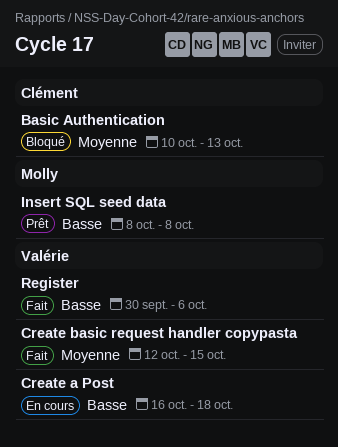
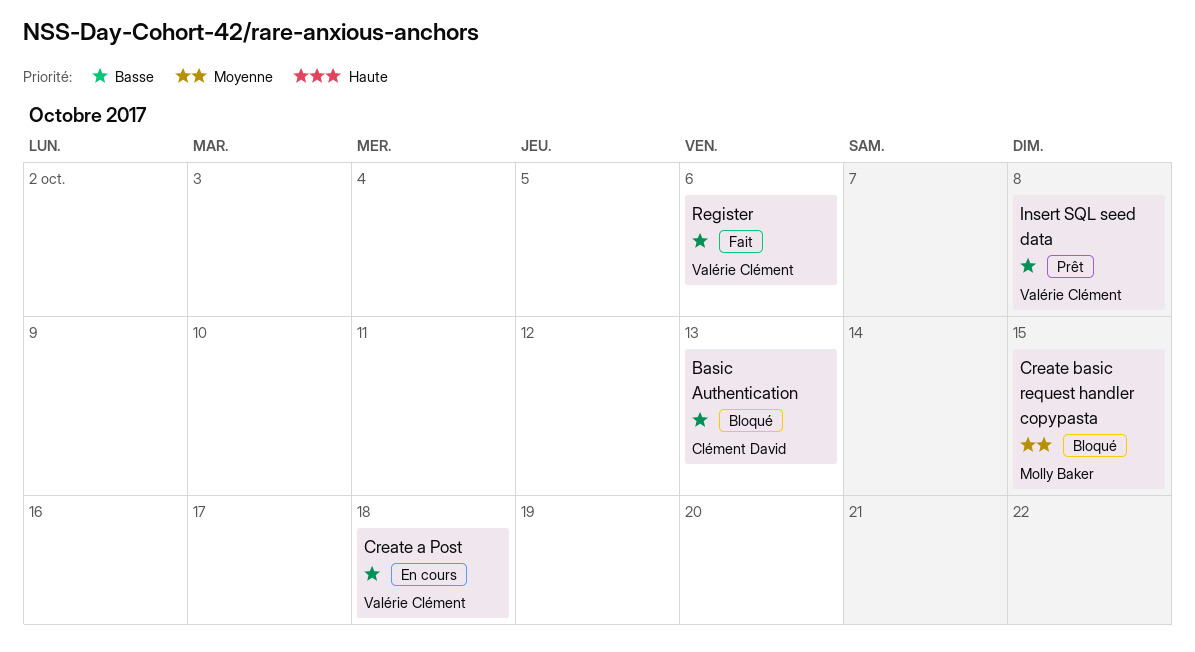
Basic Authentication, priority: Moyenne -> Basse
Create basic request handler copypasta, status: Fait -> Bloqué
Create basic request handler copypasta, owner: Valérie Clément -> Molly Baker
Insert SQL seed data, owner: Molly Baker -> Valérie Clément

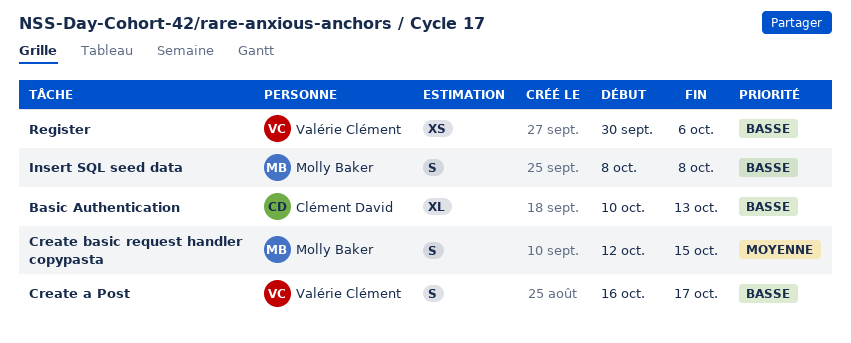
Create a Post, due: Oct 18 -> Oct 17
Insert SQL seed data, owner: Valérie Clément -> Molly Baker

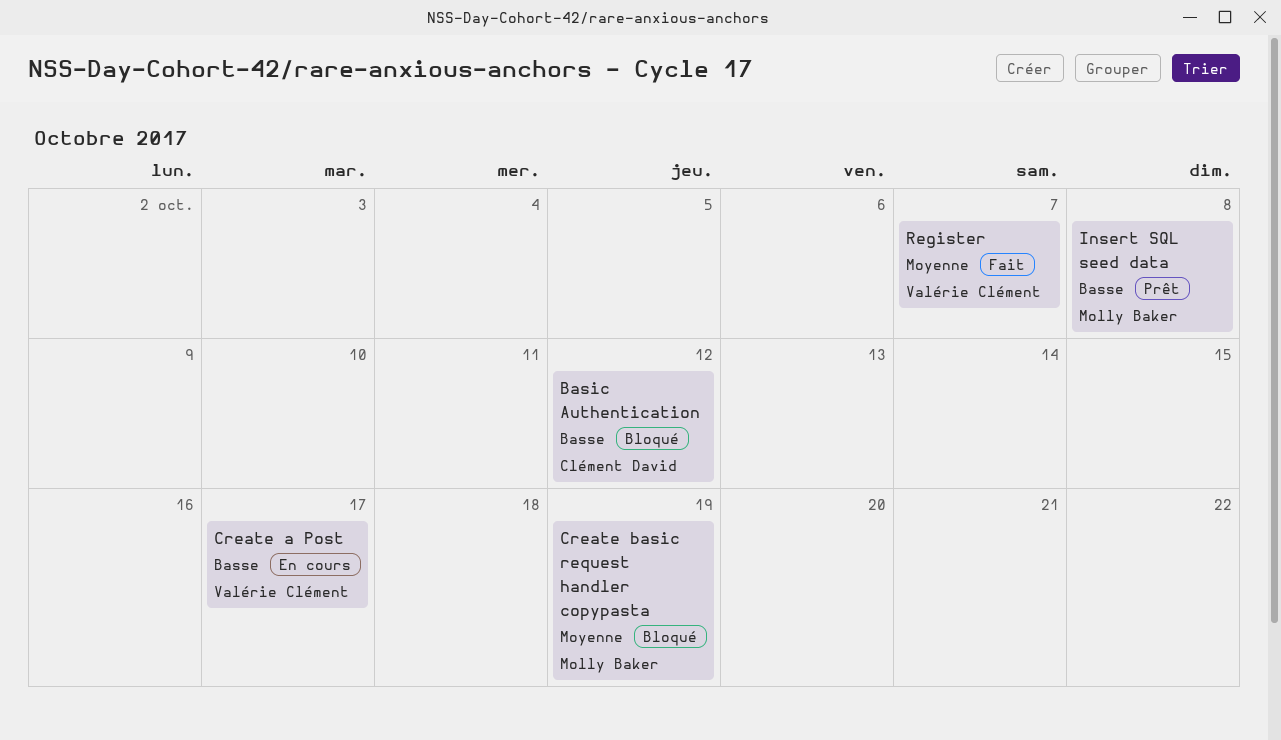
Basic Authentication, due: Oct 13 -> Oct 12
Create basic request handler copypasta, due: Oct 15 -> Oct 19
Register, priority: Basse -> Moyenne
Register, due: Oct 6 -> Oct 7

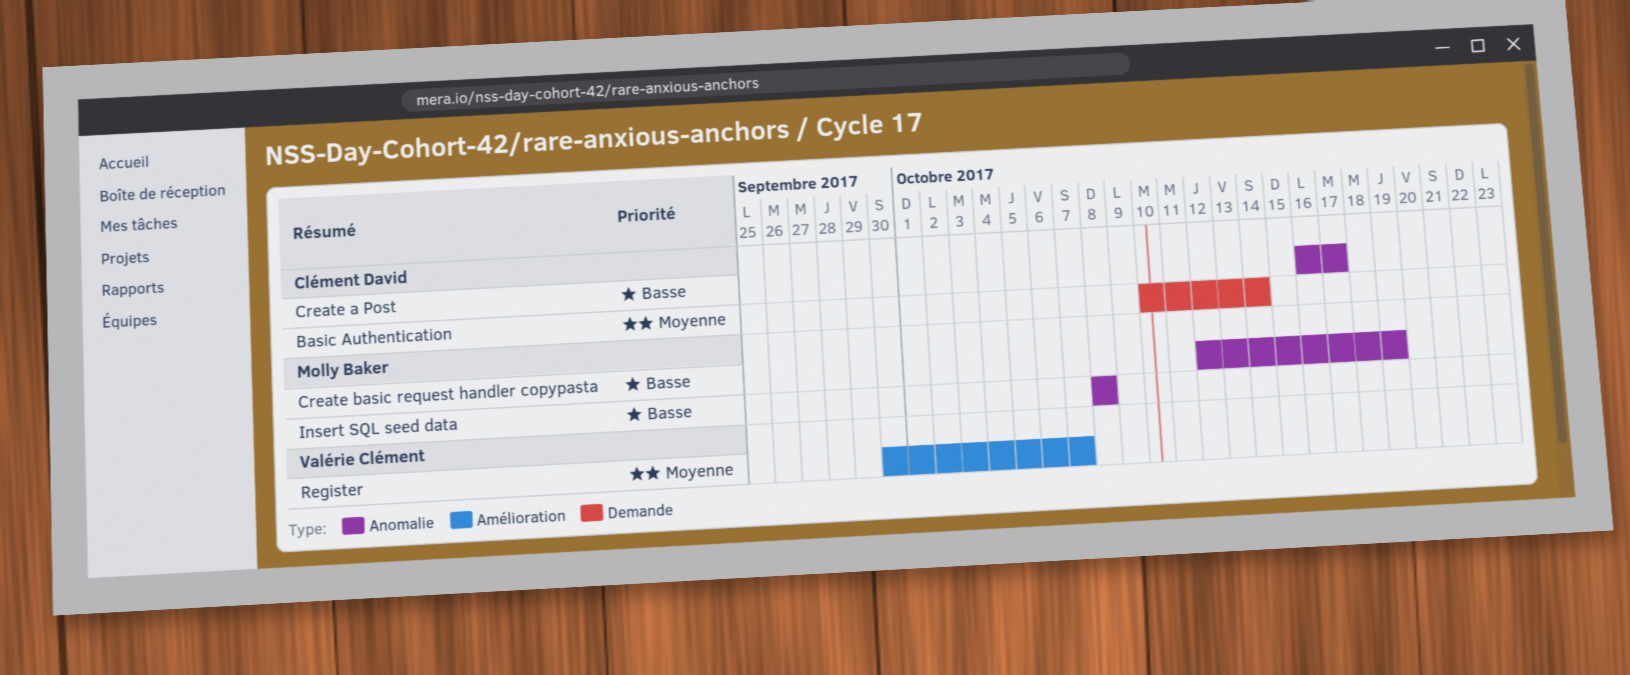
Basic Authentication, priority: Basse -> Moyenne
Basic Authentication, due: Oct 12 -> Oct 14
Create a Post, owner: Valérie Clément -> Clément David
Create basic request handler copypasta, priority: Moyenne -> Basse

